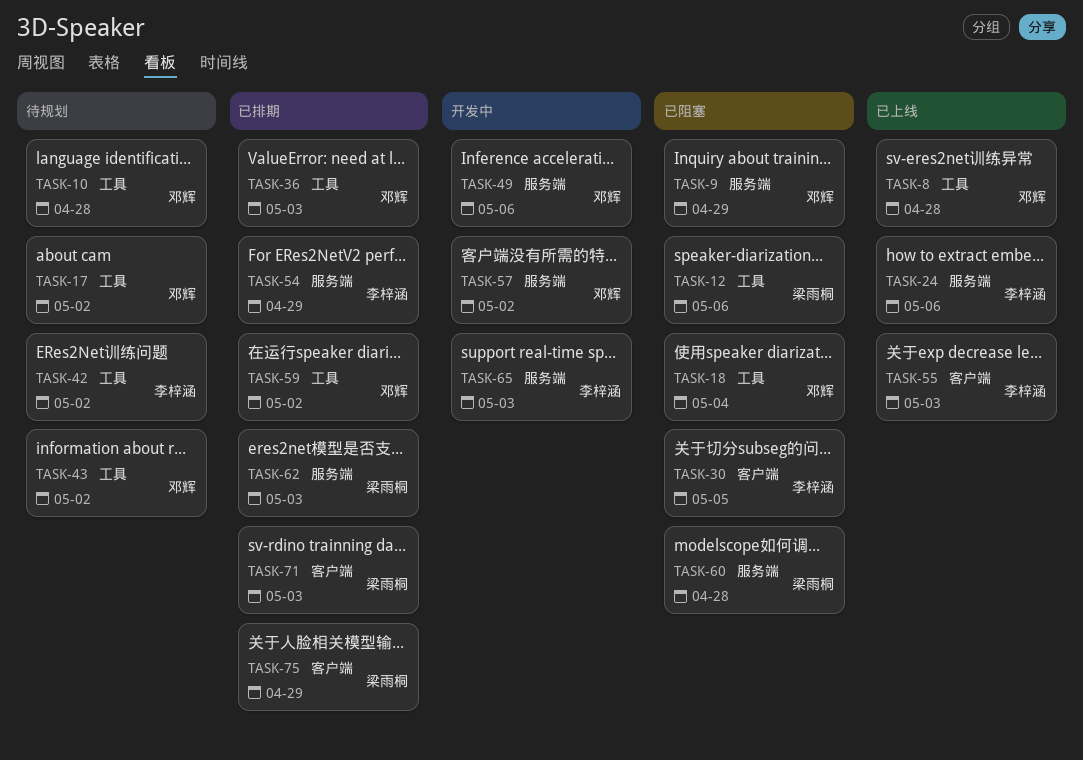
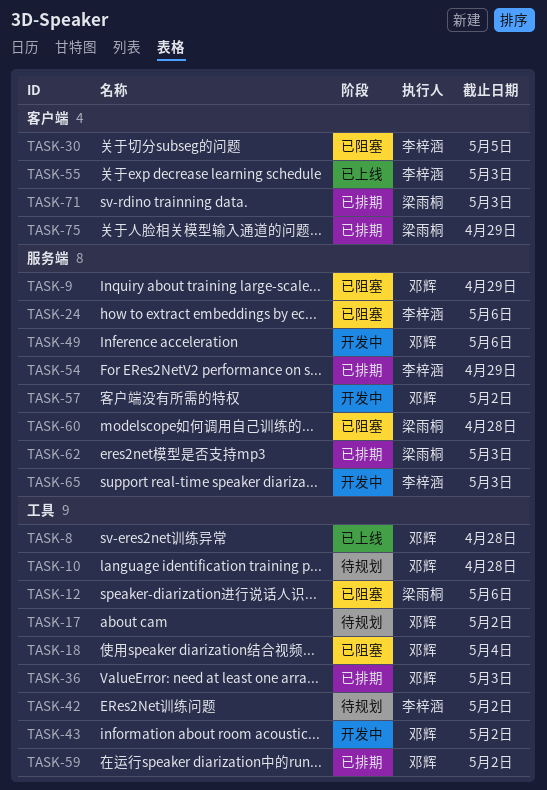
TASK-24, status: 已上线 -> 已阻塞
TASK-43, status: 待规划 -> 开发中

